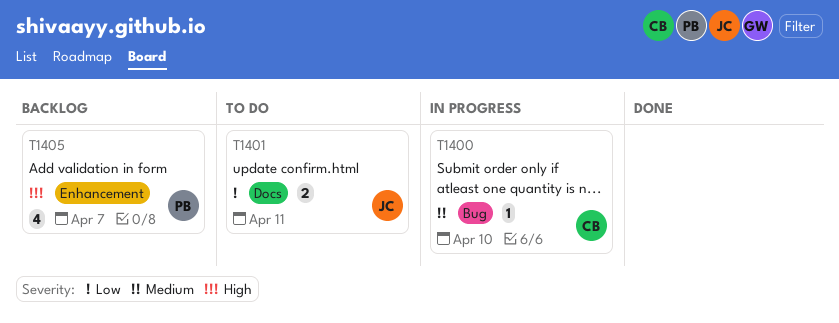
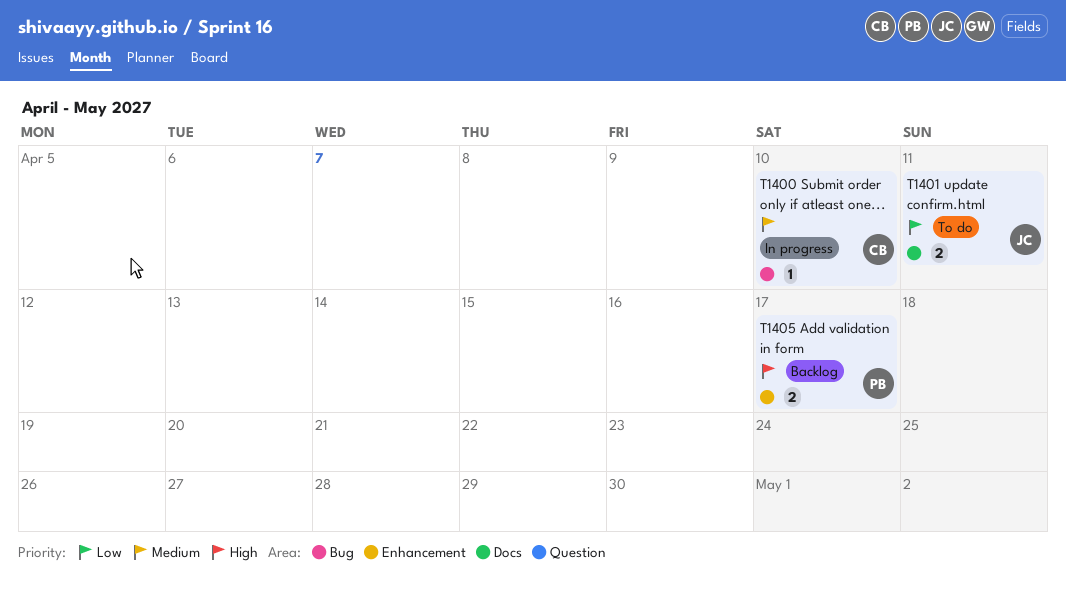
T1405, estimate: 4 -> 2
T1405, due: Apr 7 -> Apr 17

